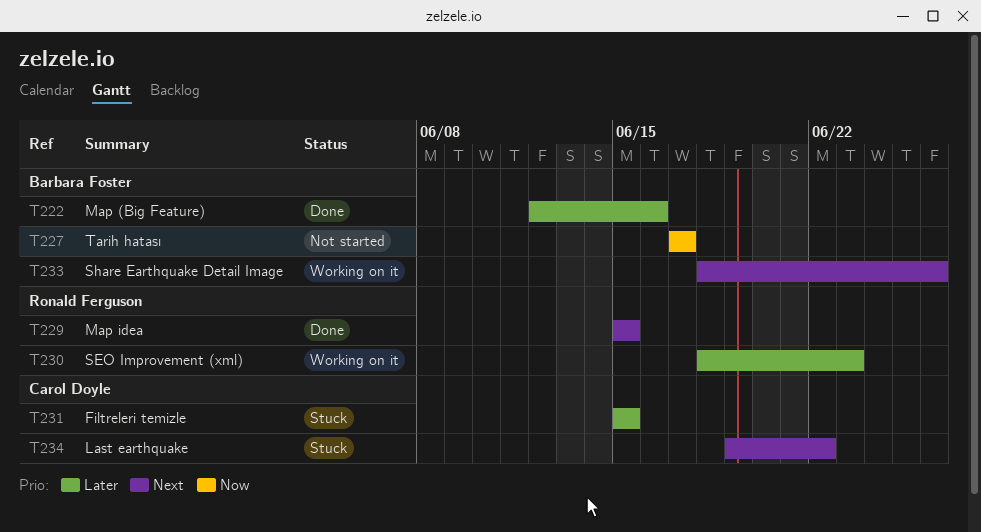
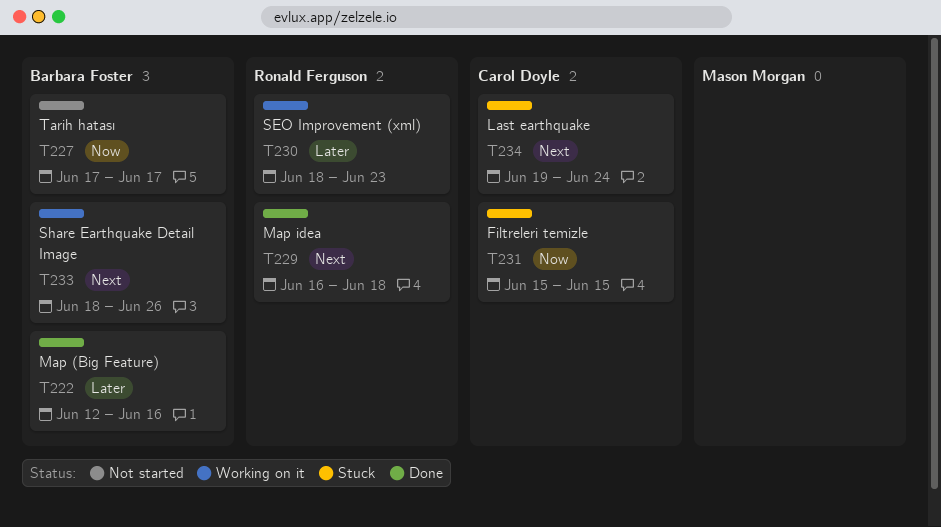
T229, start: Jun 15 -> Jun 16
T229, due: Jun 15 -> Jun 18
T231, priority: Later -> Now
T234, due: Jun 22 -> Jun 24

